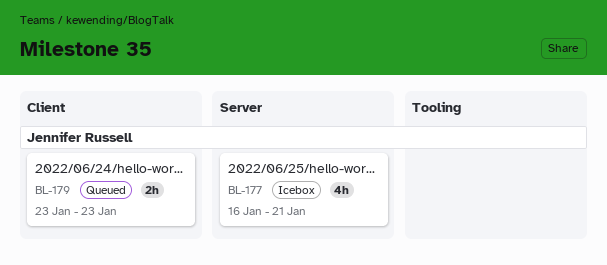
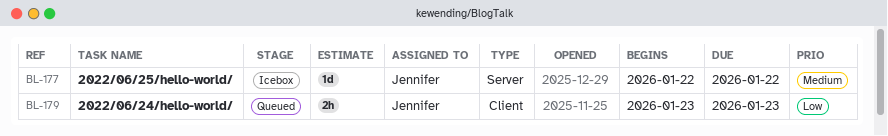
BL-177, estimate: 4h -> 1d
BL-177, start: Jan 16 -> Jan 22
BL-177, due: Jan 21 -> Jan 22

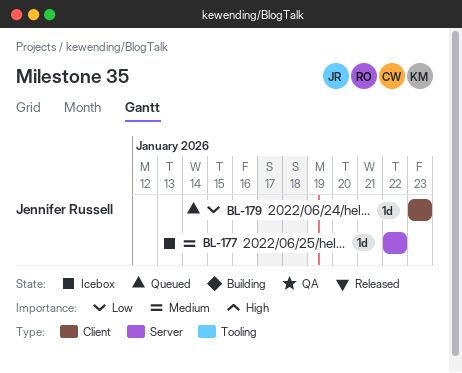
BL-179, estimate: 2h -> 1d

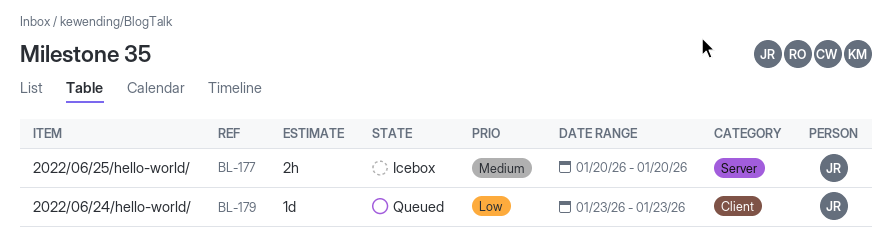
BL-177, estimate: 1d -> 2h
BL-177, start: Jan 22 -> Jan 20
BL-177, due: Jan 22 -> Jan 20

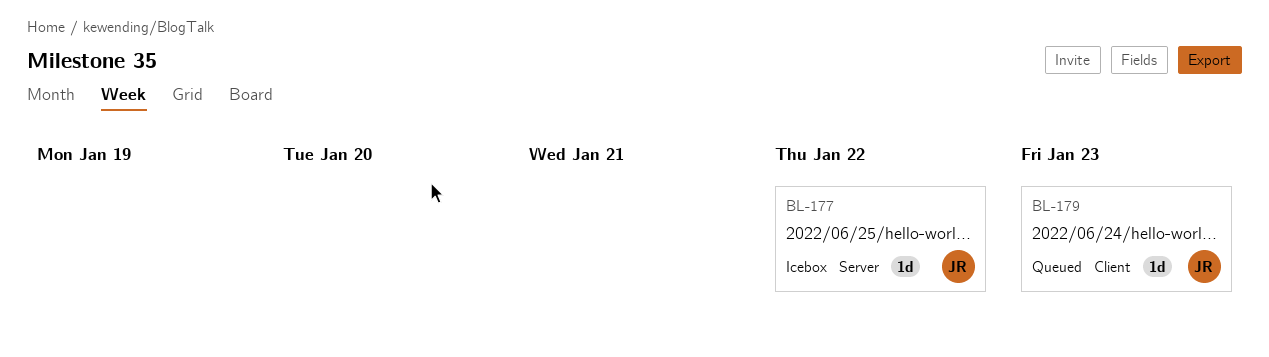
BL-177, estimate: 2h -> 1d
BL-177, due: Jan 20 -> Jan 22

